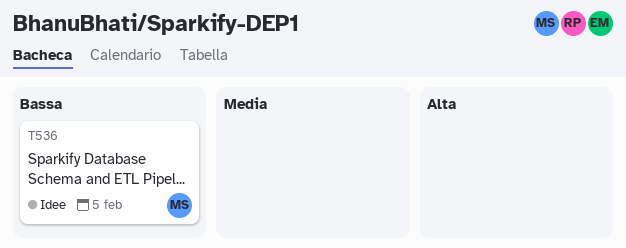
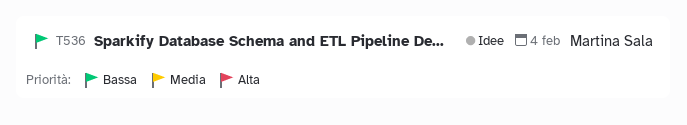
T536, due: Feb 5 -> Feb 4

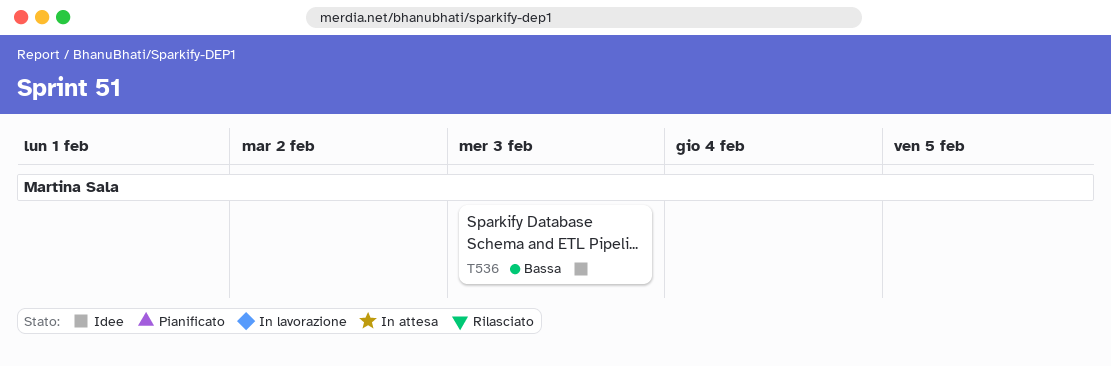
T536, due: Feb 4 -> Feb 3

